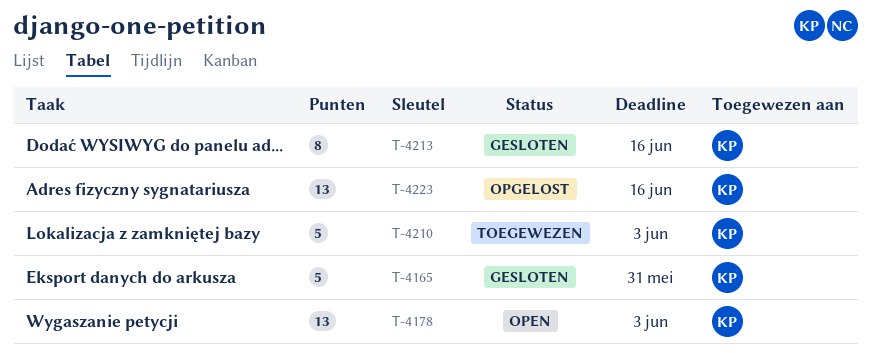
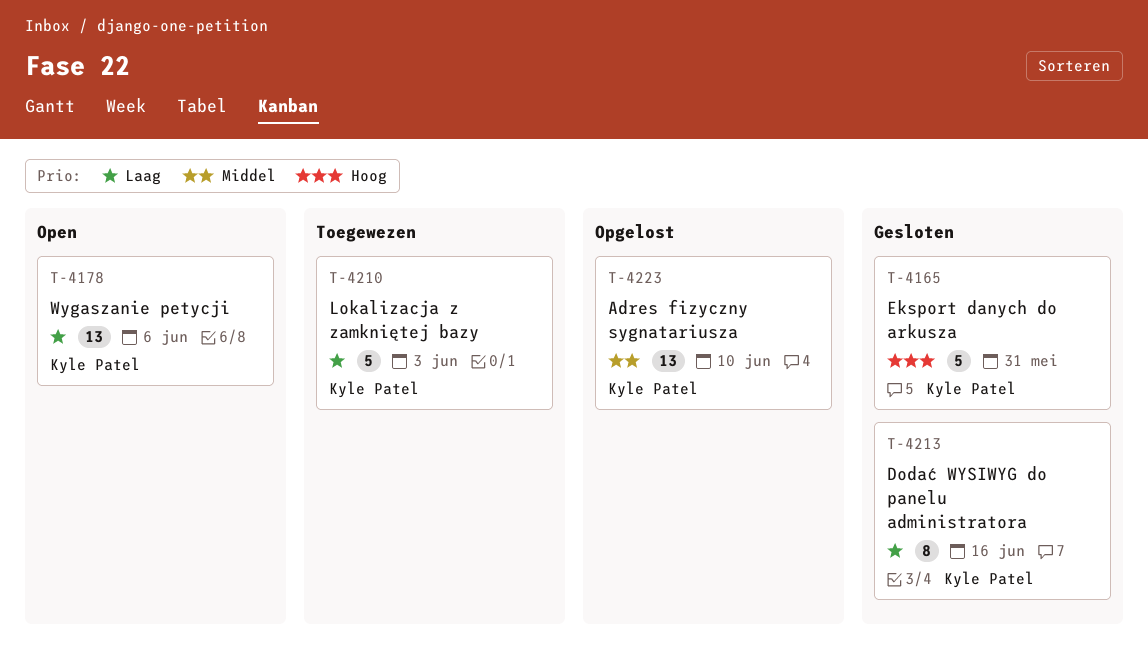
T-4178, due: Jun 3 -> Jun 6
T-4223, due: Jun 16 -> Jun 10

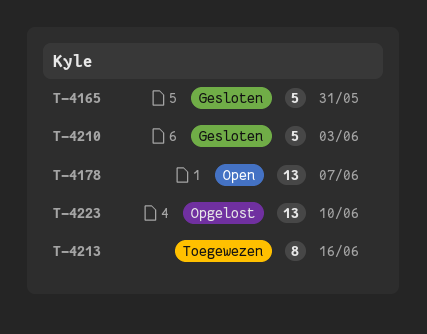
T-4178, due: Jun 6 -> Jun 7
T-4210, status: Toegewezen -> Gesloten
T-4213, status: Gesloten -> Toegewezen

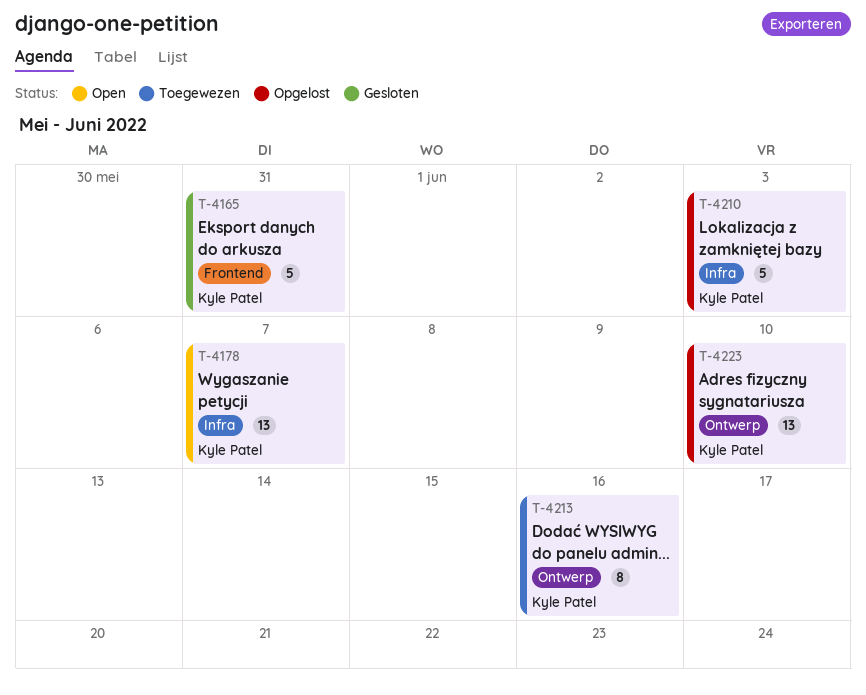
T-4210, status: Gesloten -> Opgelost

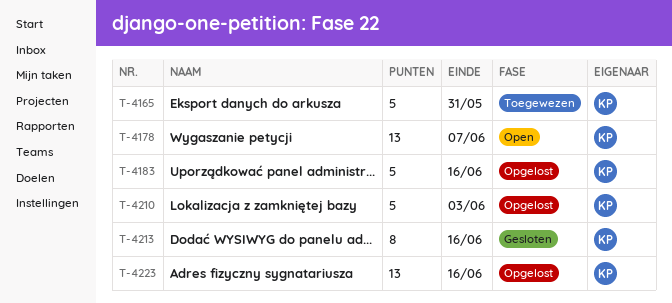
T-4165, status: Gesloten -> Toegewezen
T-4183: none -> present
T-4213, status: Toegewezen -> Gesloten
T-4223, due: Jun 10 -> Jun 16

